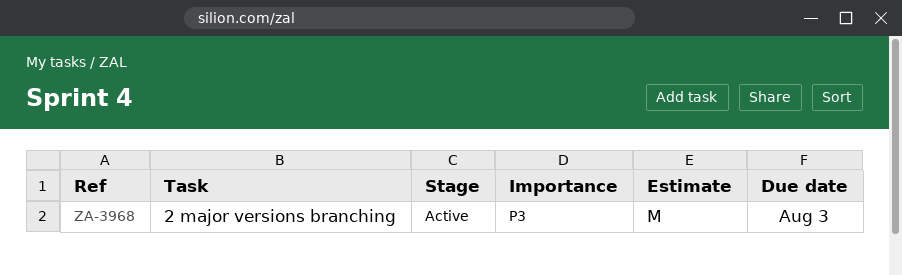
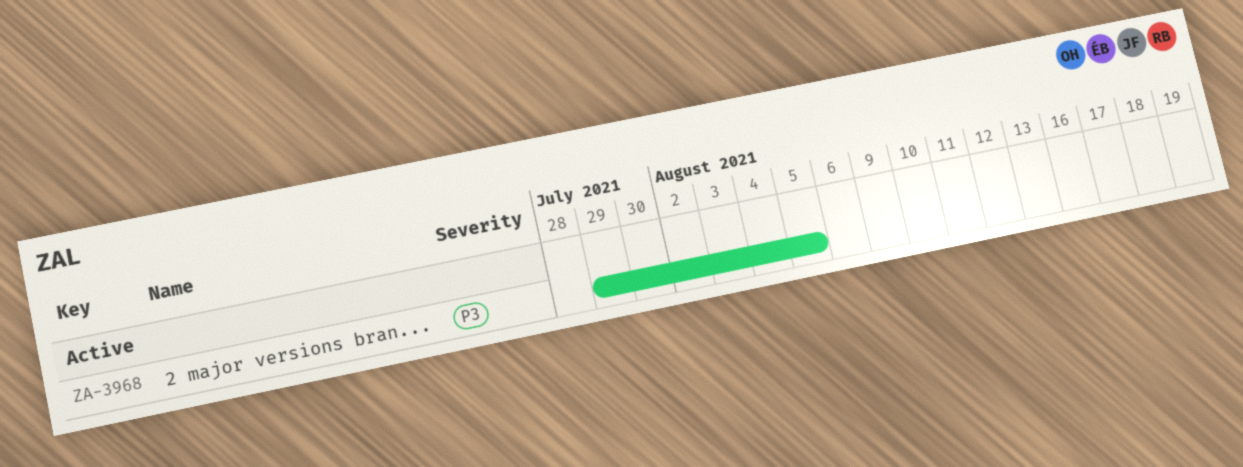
ZA-3968, due: Aug 3 -> Aug 5

